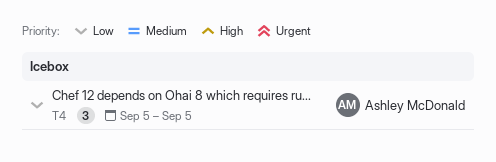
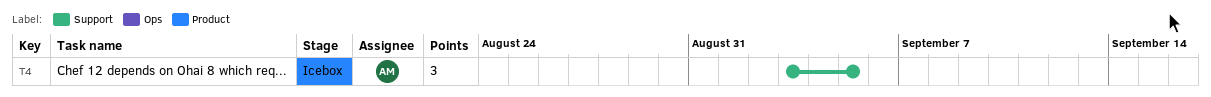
T4, start: Sep 5 -> Sep 3

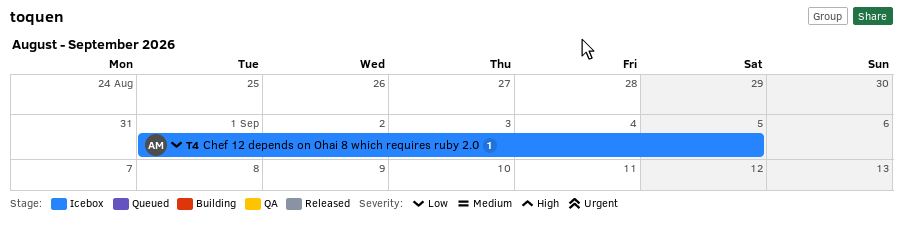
T4, estimate: 3 -> 1
T4, start: Sep 3 -> Sep 1

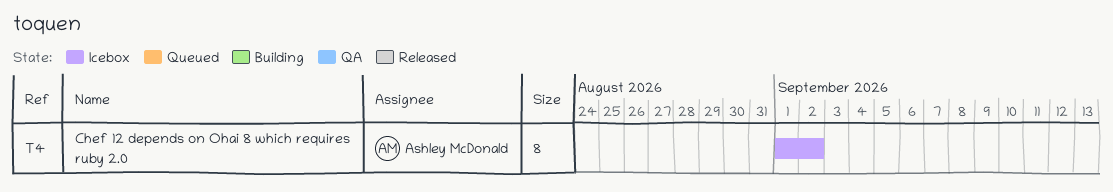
T4, estimate: 1 -> 8
T4, due: Sep 5 -> Sep 2

